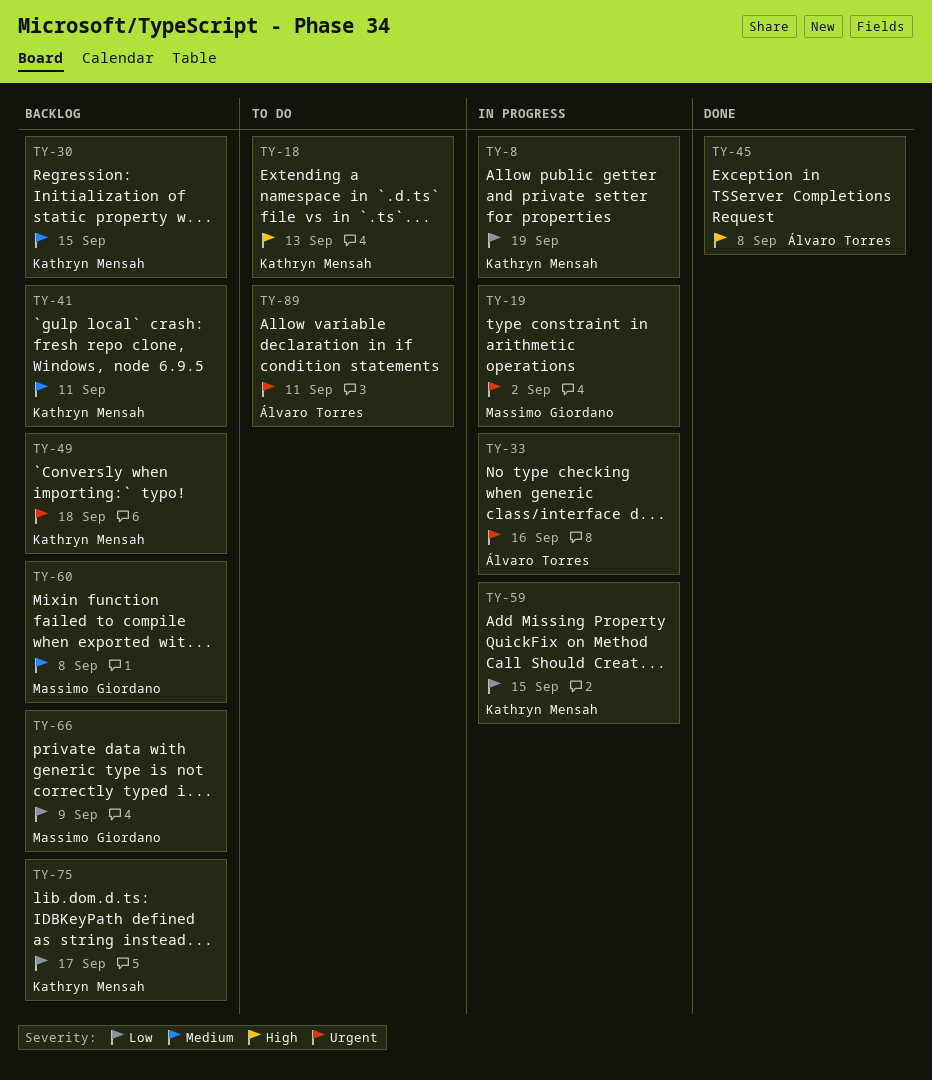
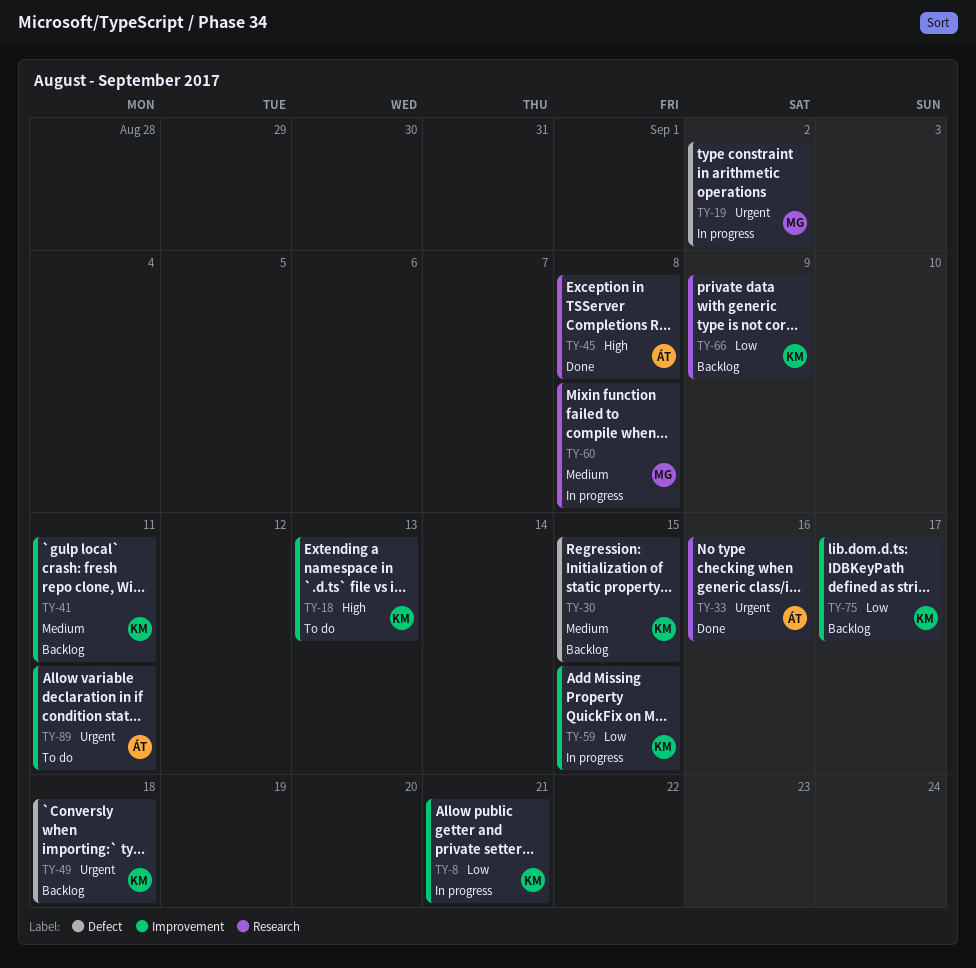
TY-8, due: Sep 19 -> Sep 21
TY-33, status: In progress -> Done
TY-60, status: Backlog -> In progress
TY-66, owner: Massimo Giordano -> Kathryn Mensah

